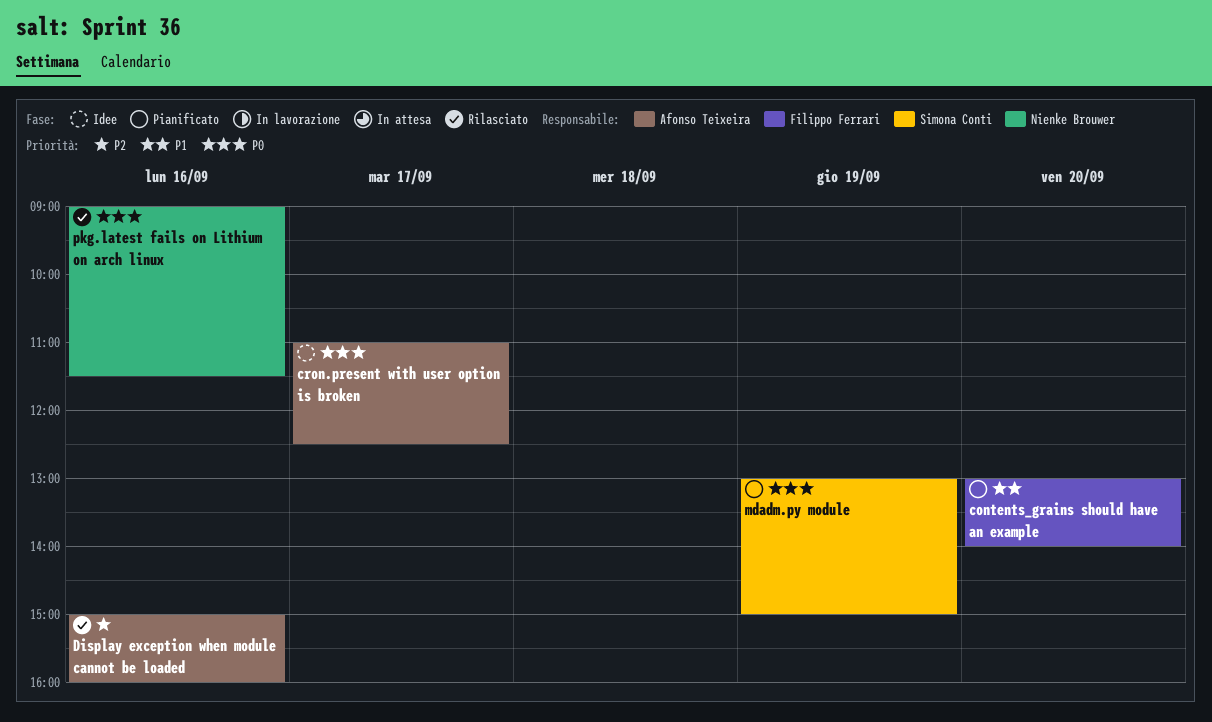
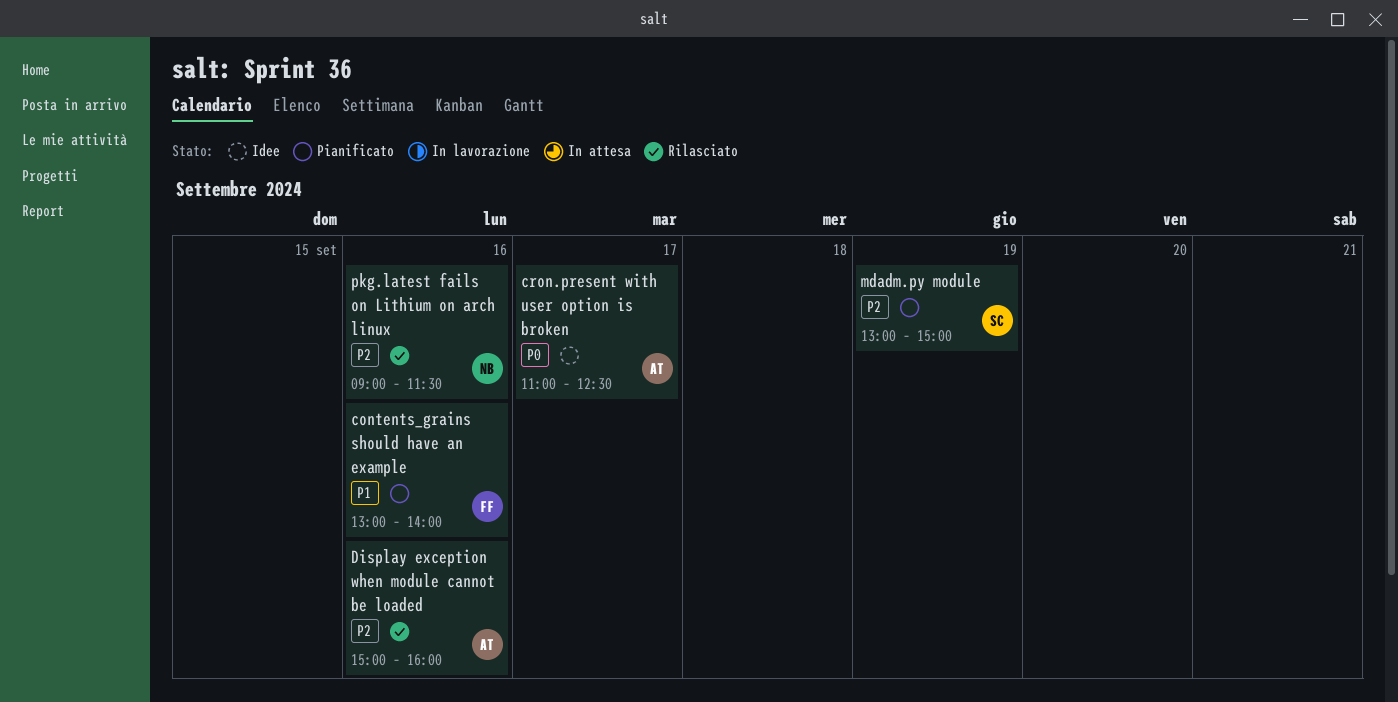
contents_grains should have an example, day: Sep 20 -> Sep 16
mdadm.py module, priority: P0 -> P2
pkg.latest fails on Lithium on arch linux, priority: P0 -> P2

